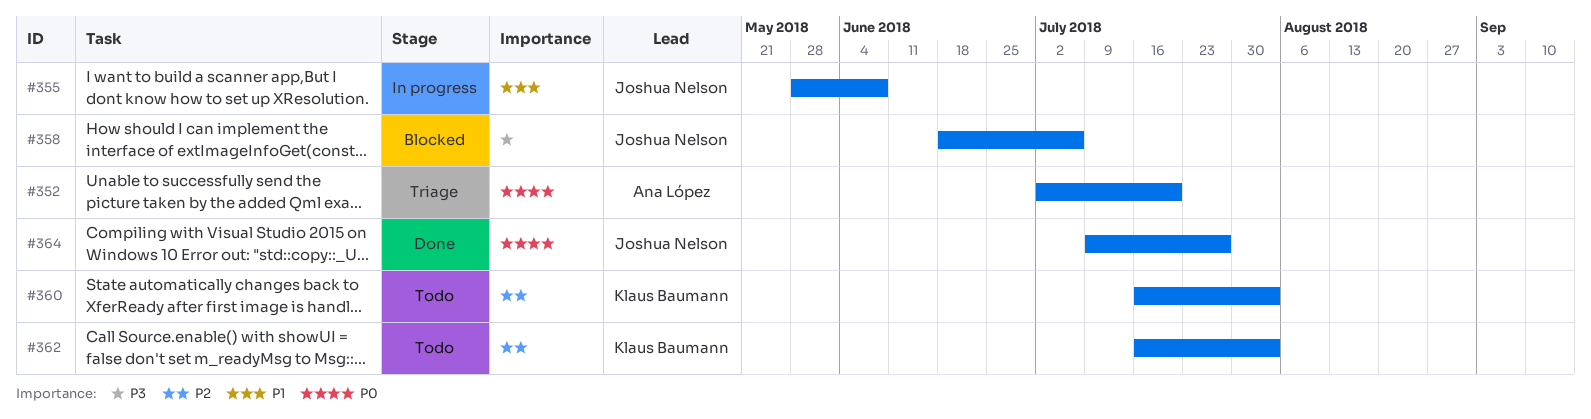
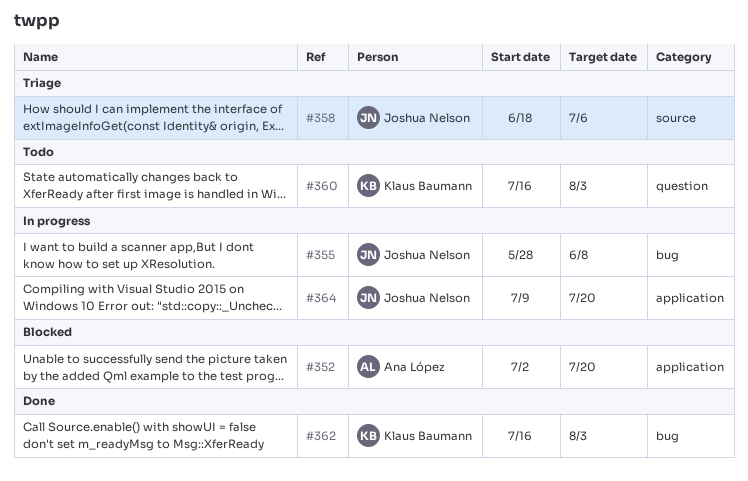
#352, status: Triage -> Blocked
#358, status: Blocked -> Triage
#362, status: Todo -> Done
#364, status: Done -> In progress
#364, due: Jul 27 -> Jul 20

